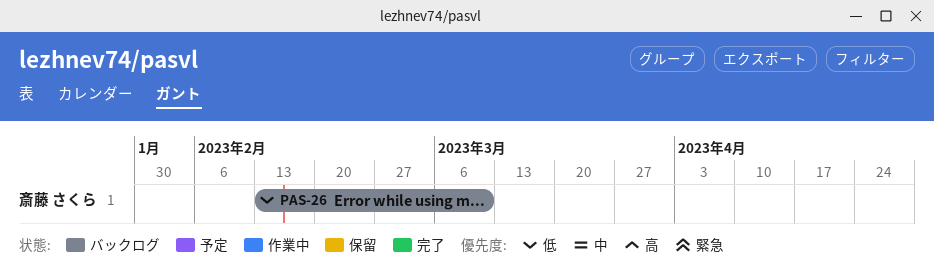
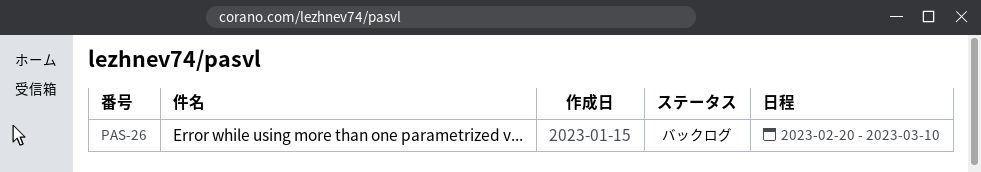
PAS-26, start: Feb 13 -> Feb 20

